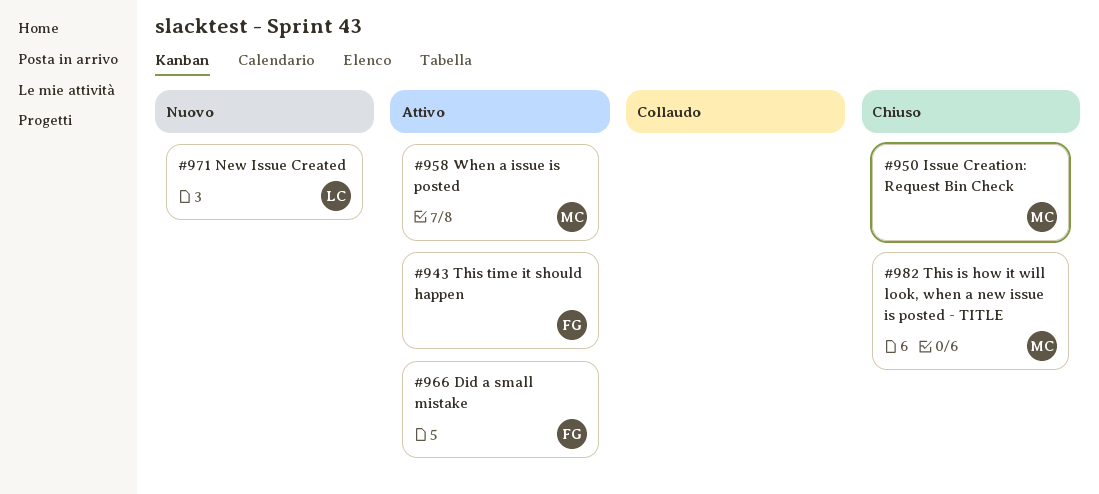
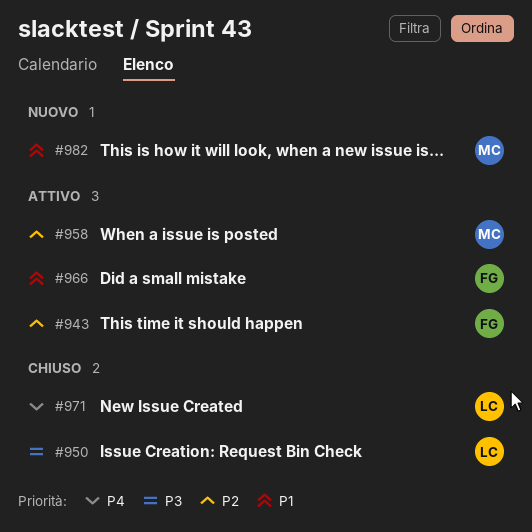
#950, owner: MC -> LC
#971, status: Nuovo -> Chiuso
#982, status: Chiuso -> Nuovo

